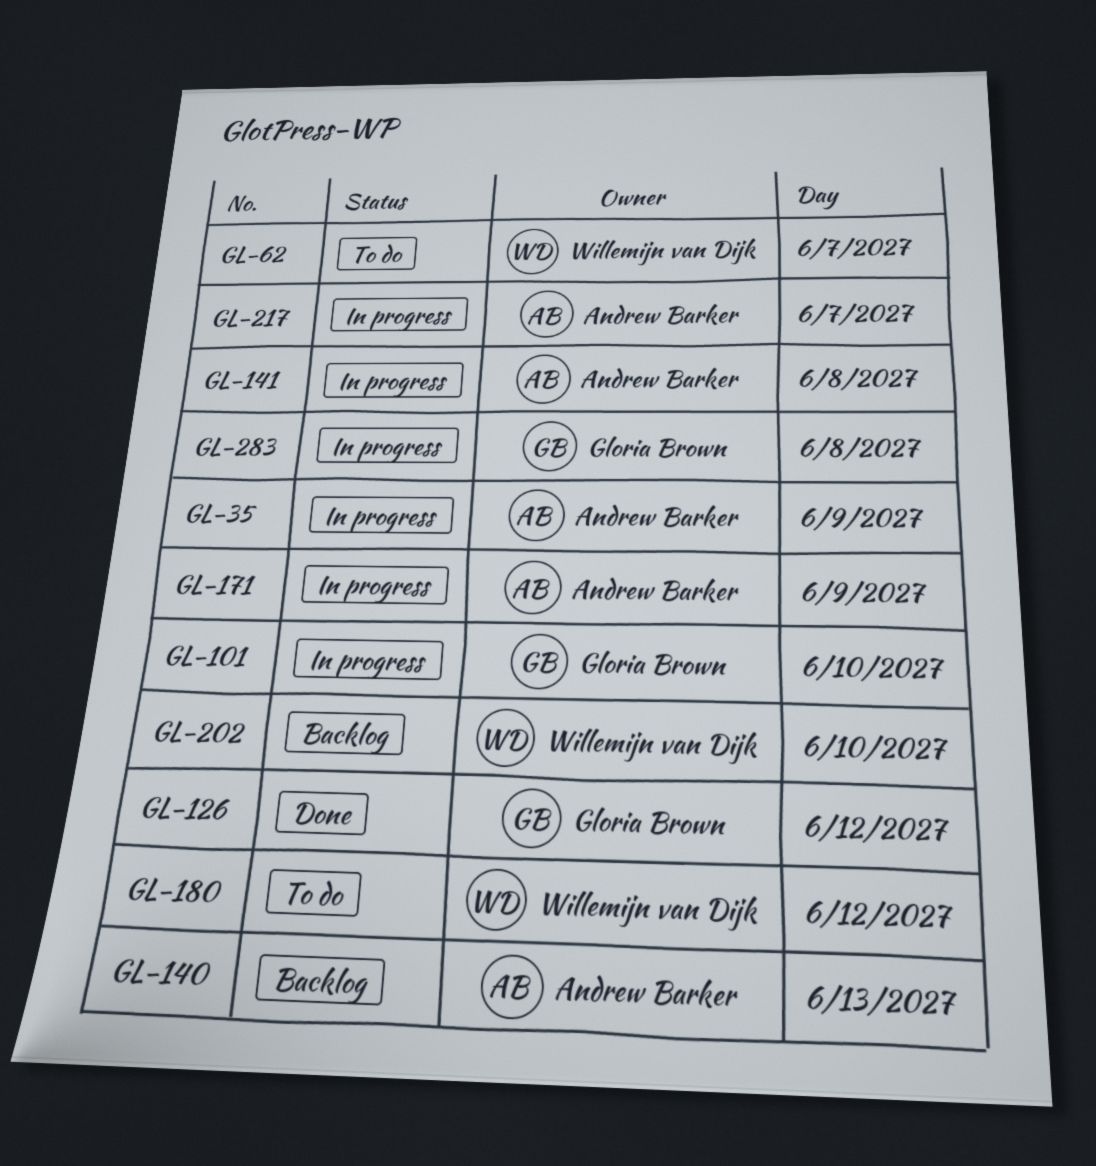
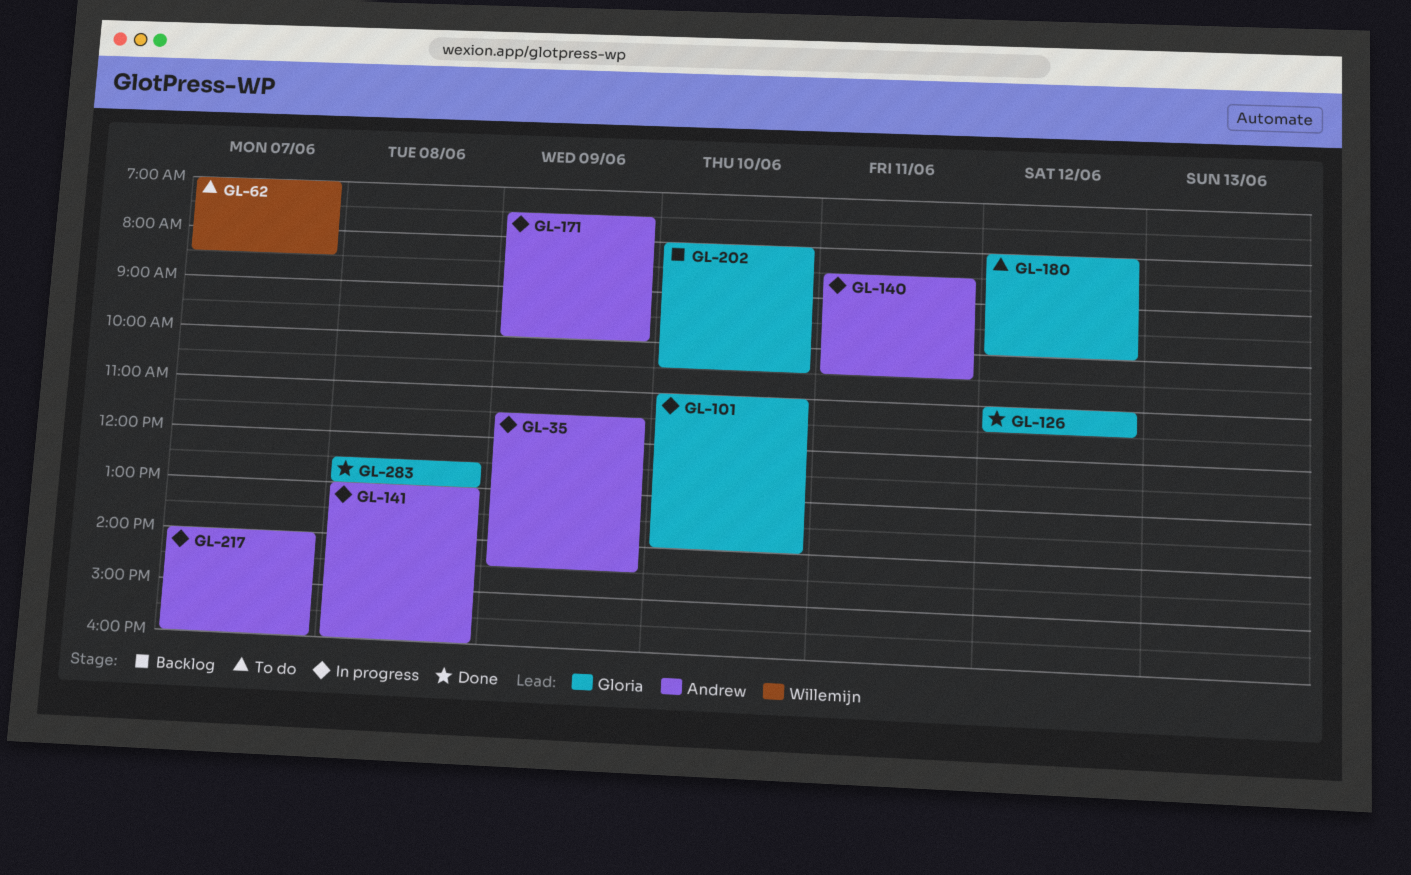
GL-140, status: Backlog -> In progress
GL-140, day: Jun 13 -> Jun 11
GL-180, owner: Willemijn van Dijk -> Gloria Brown
GL-202, owner: Willemijn van Dijk -> Gloria Brown
GL-283, status: In progress -> Done

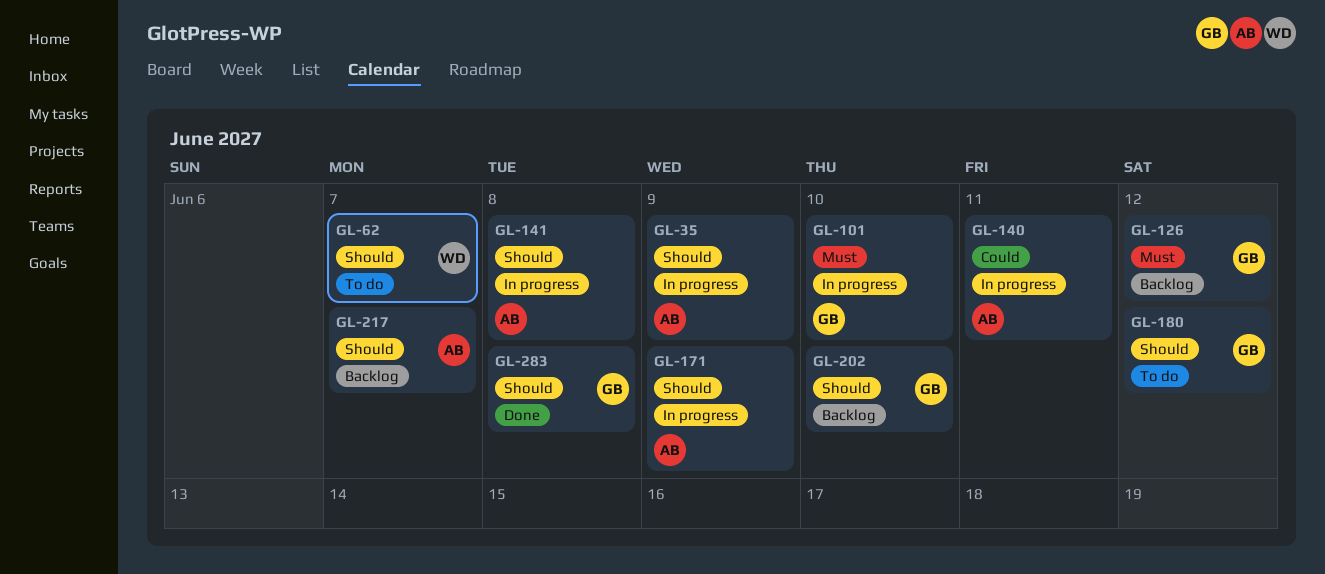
GL-126, status: Done -> Backlog
GL-217, status: In progress -> Backlog

